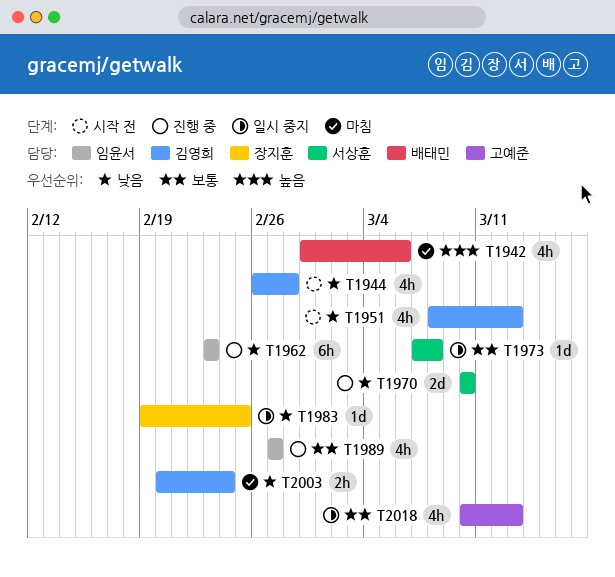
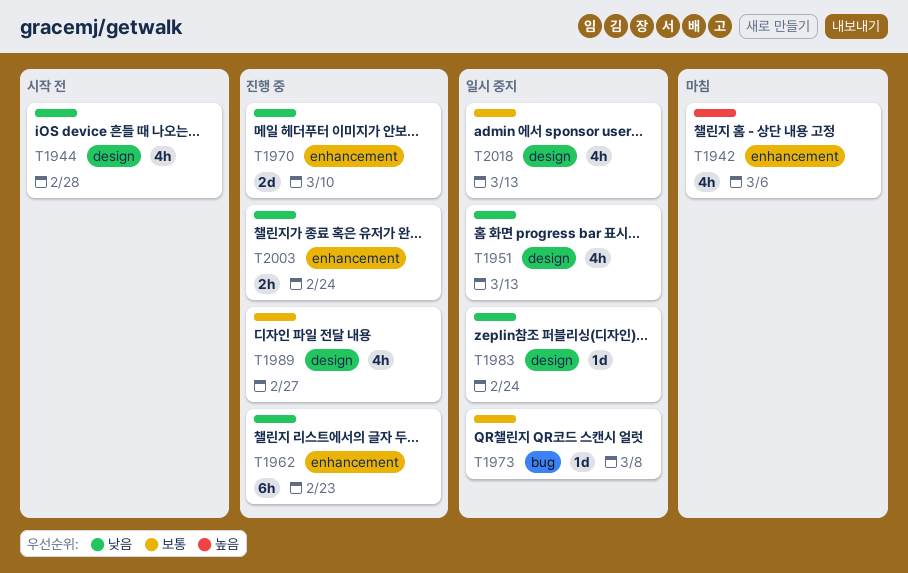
T1951, status: 시작 전 -> 일시 중지
T1983, due: Feb 25 -> Feb 24
T2003, status: 마침 -> 진행 중

